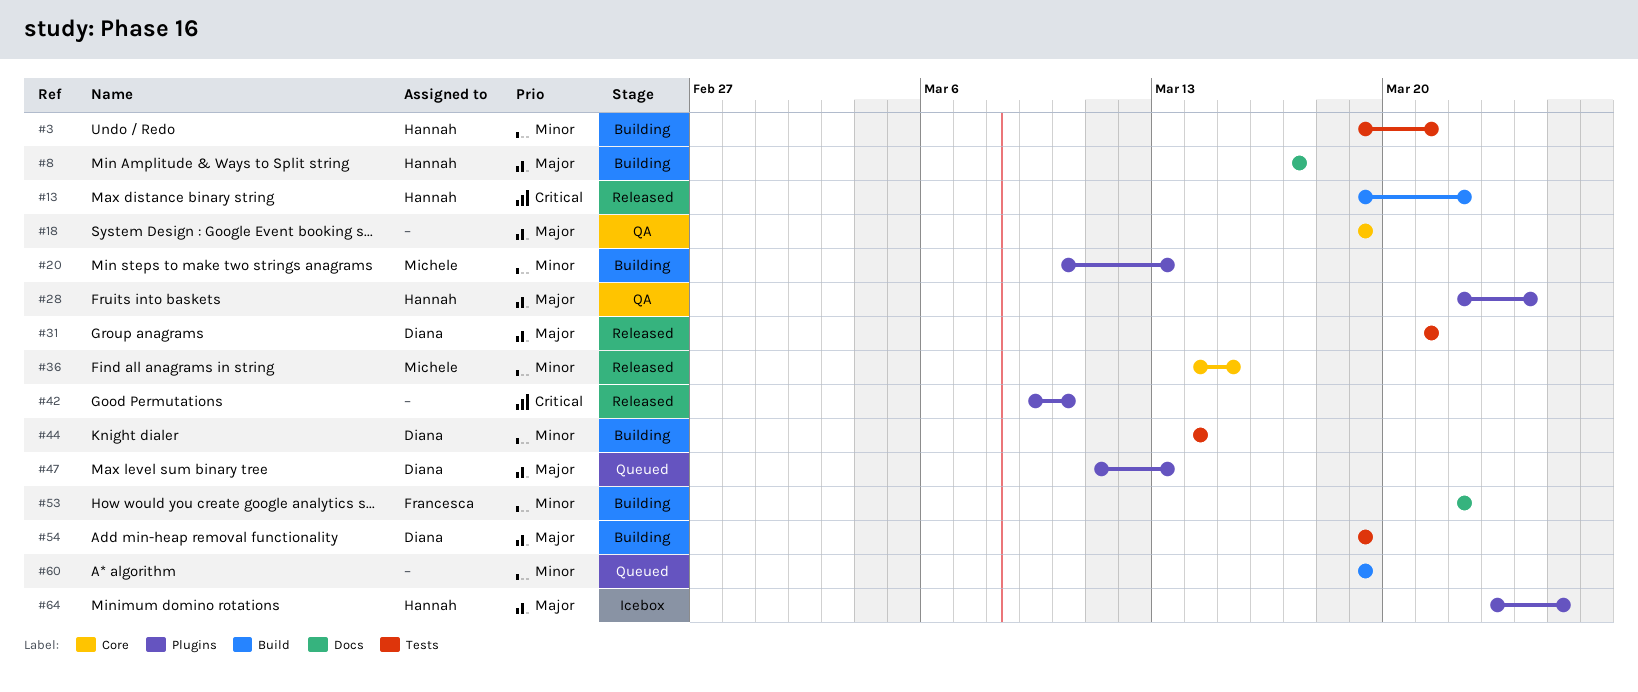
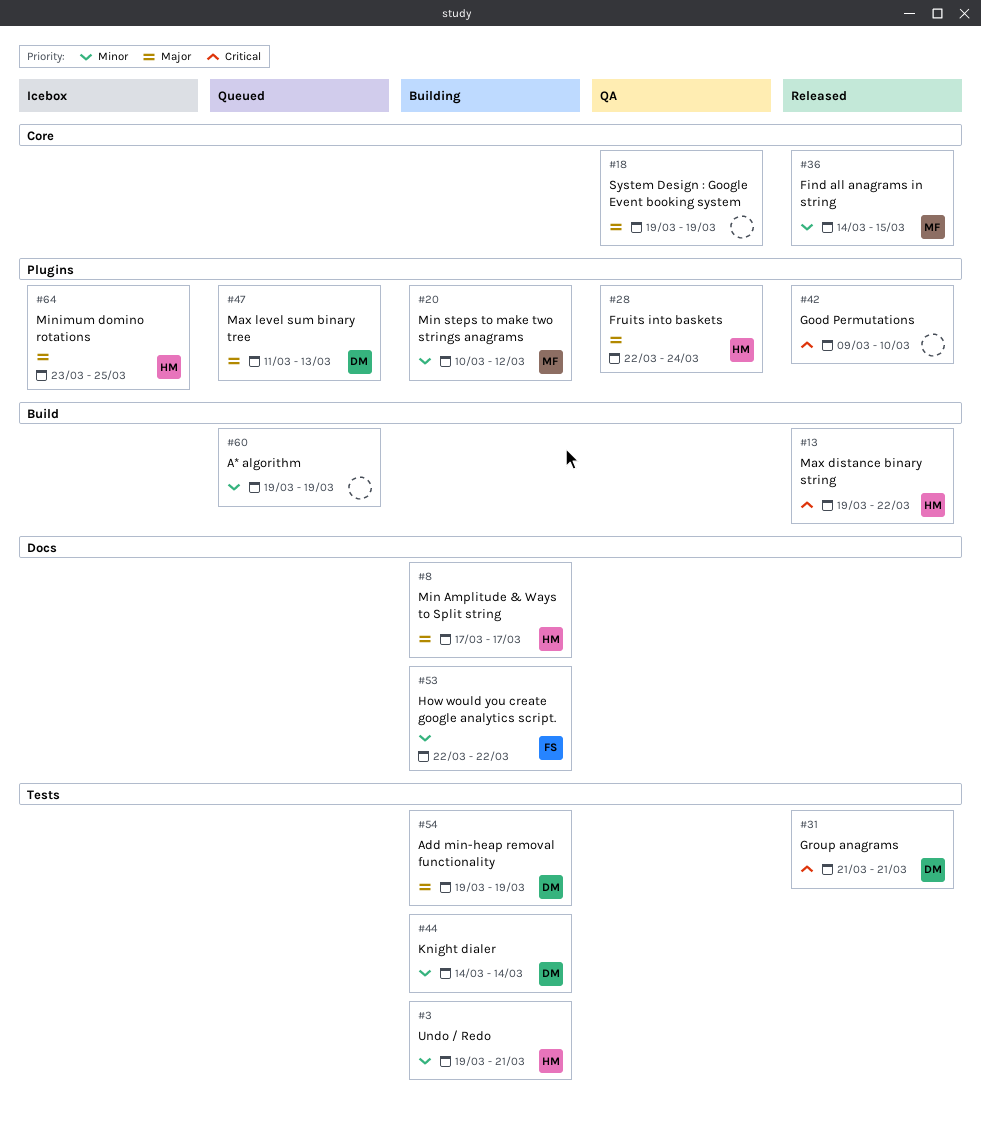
#20, due: Mar 13 -> Mar 12
#31, priority: Major -> Critical

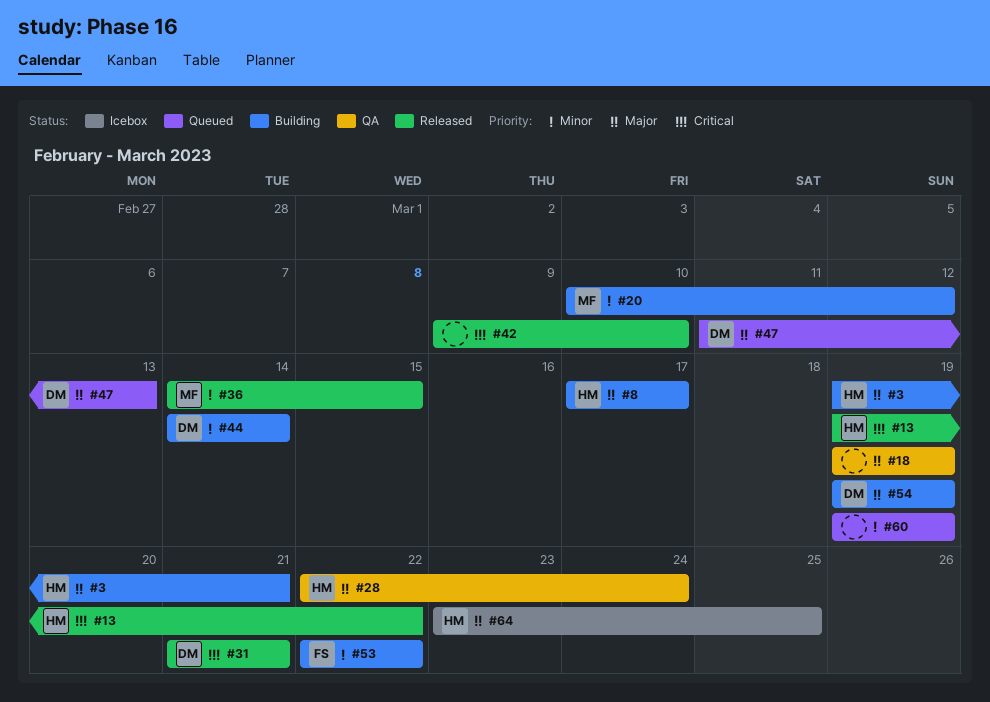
#3, priority: Minor -> Major

